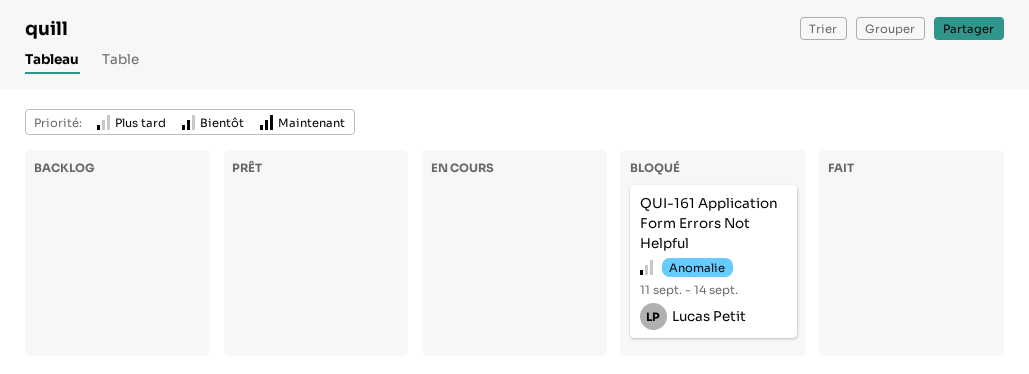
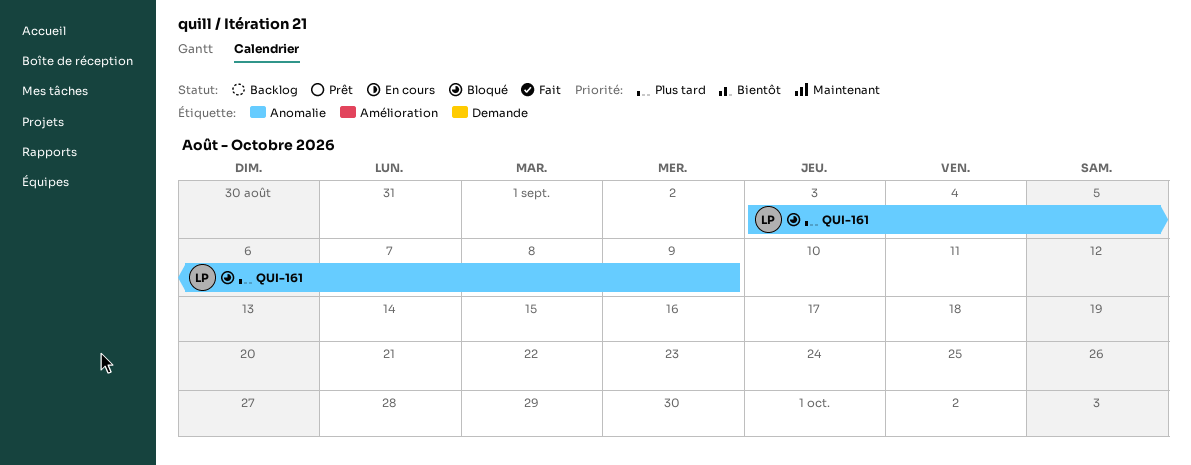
QUI-161, start: Sep 11 -> Sep 3
QUI-161, due: Sep 14 -> Sep 9

